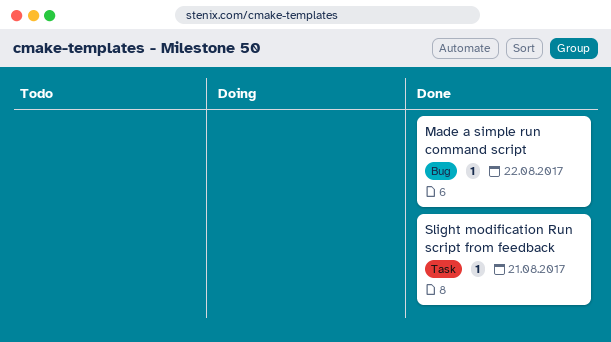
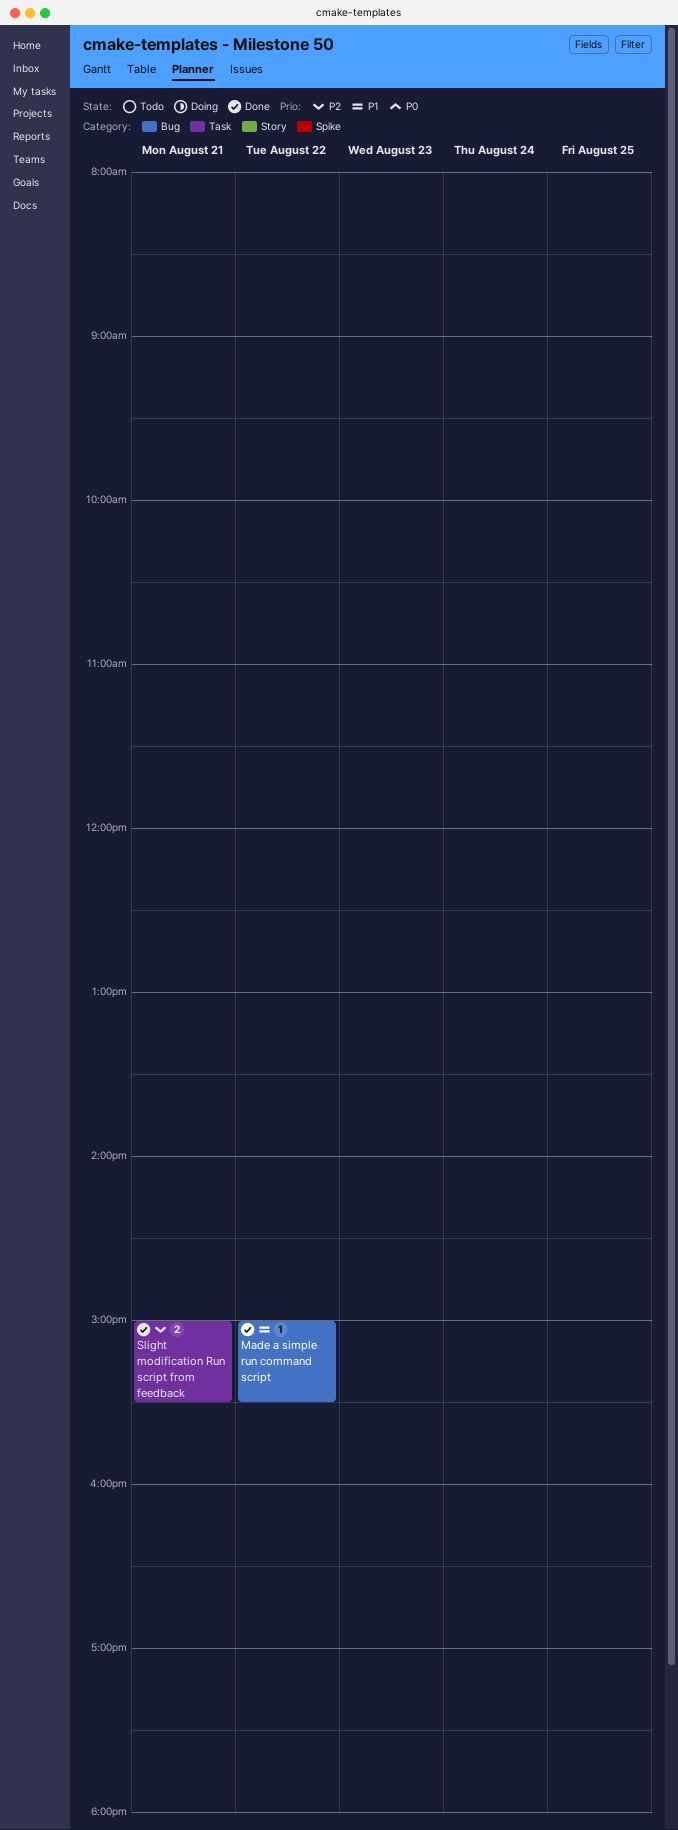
Slight modification Run script from feedback, estimate: 1 -> 2

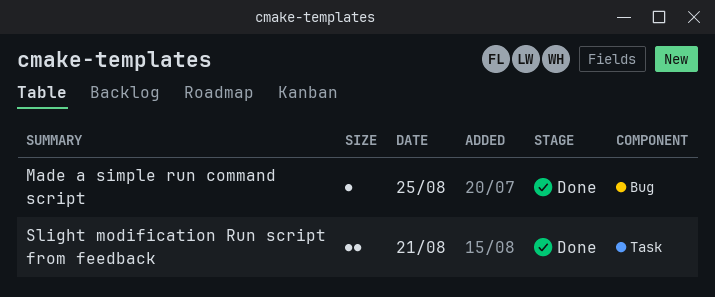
Made a simple run command script, day: Aug 22 -> Aug 25

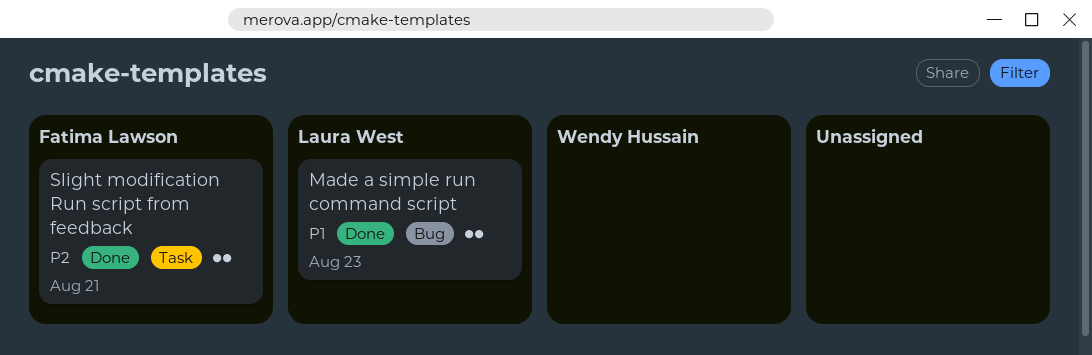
Made a simple run command script, estimate: 1 -> 2
Made a simple run command script, day: Aug 25 -> Aug 23

